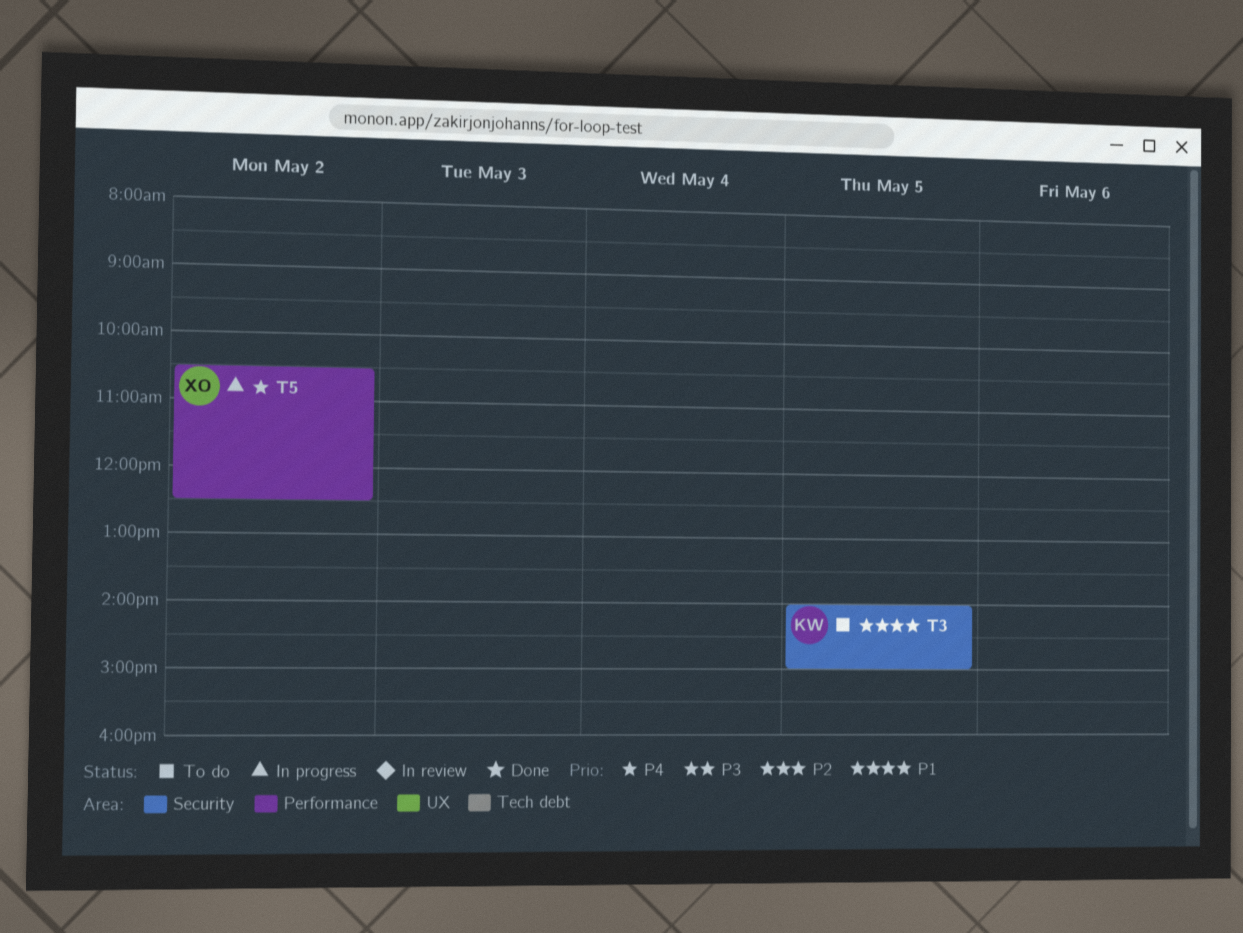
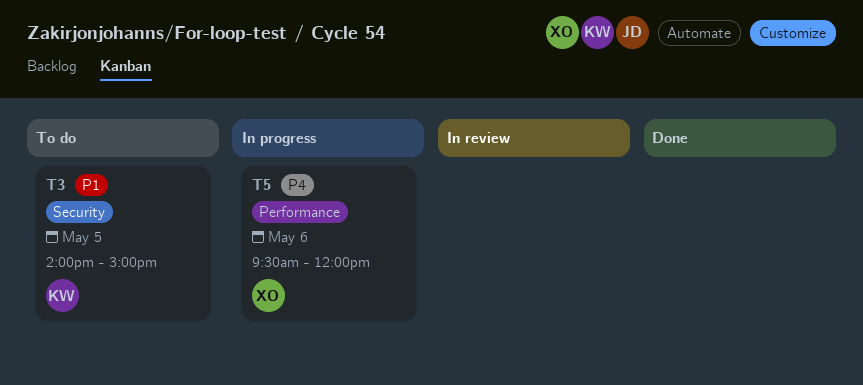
T5, day: May 2 -> May 6
T5, begins: 10:30 -> 09:30
T5, ends: 12:30 -> 12:00

